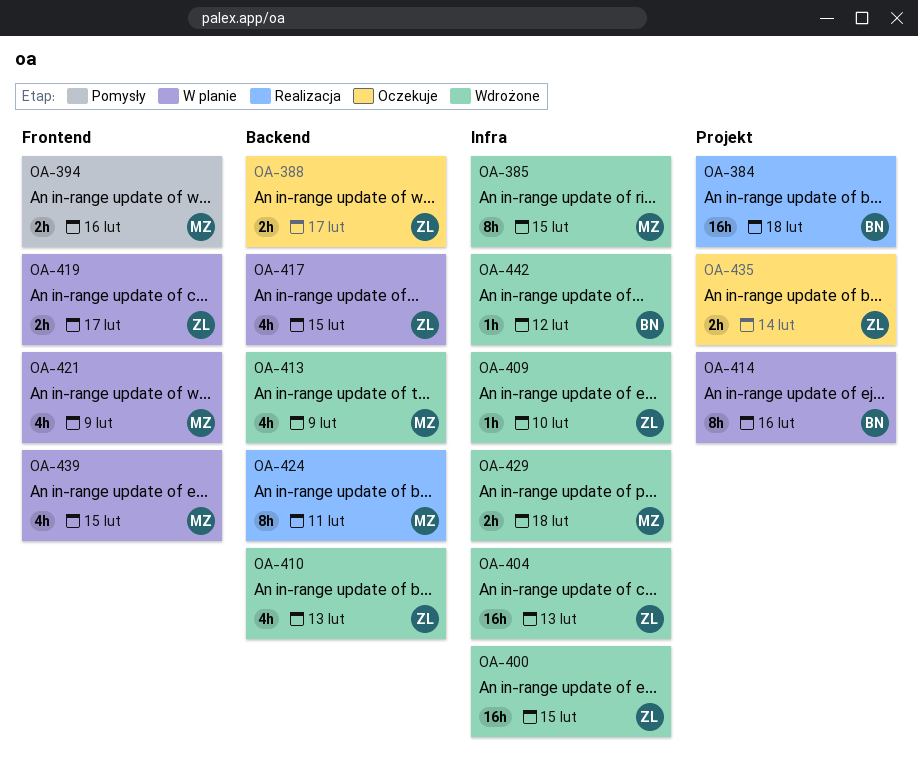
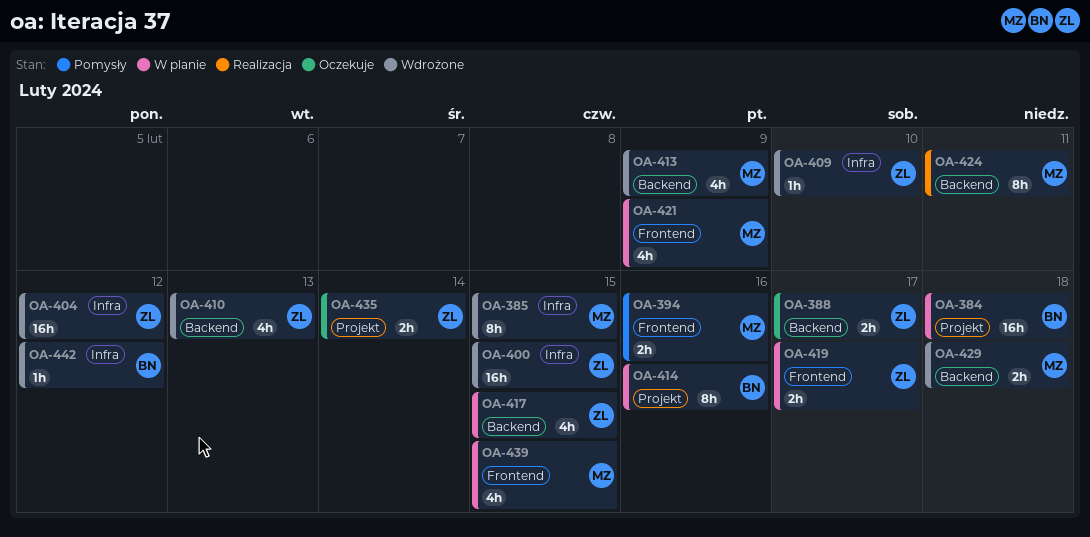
OA-384, status: Realizacja -> W planie
OA-404, due: Feb 13 -> Feb 12
OA-429, label: Infra -> Backend

